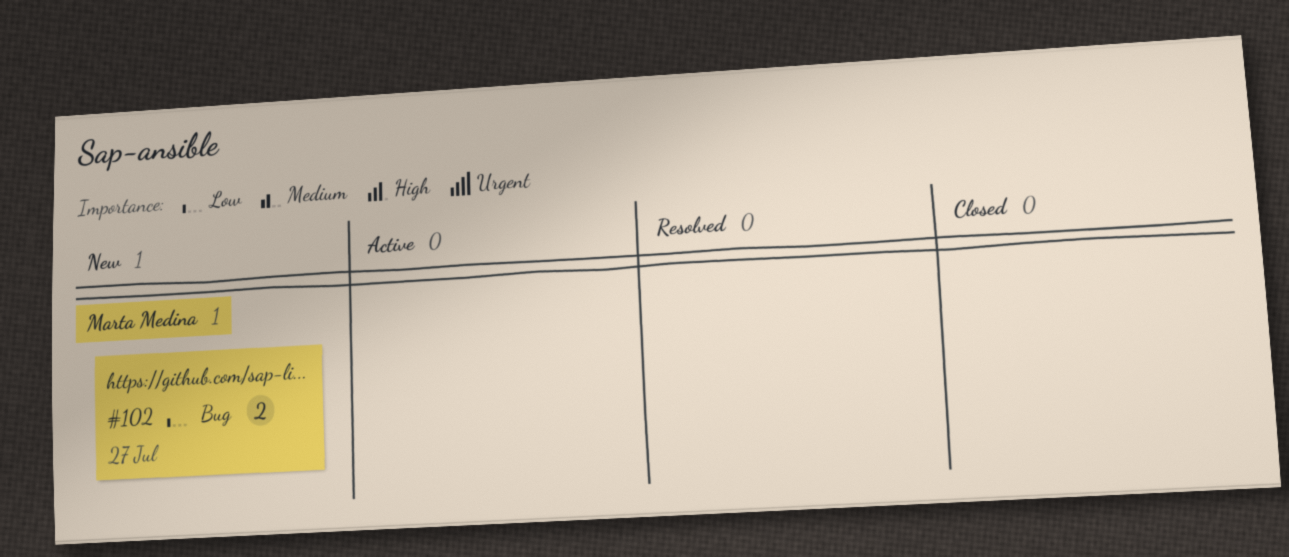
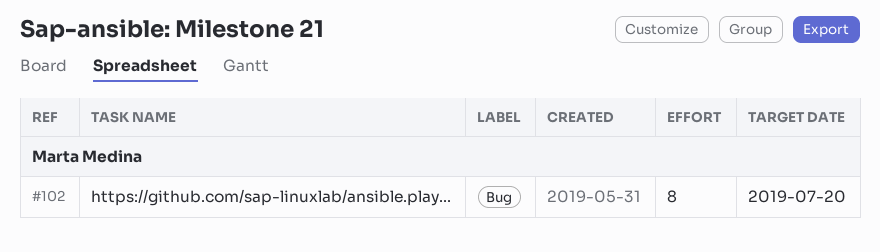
#102, estimate: 2 -> 8
#102, due: Jul 27 -> Jul 20

